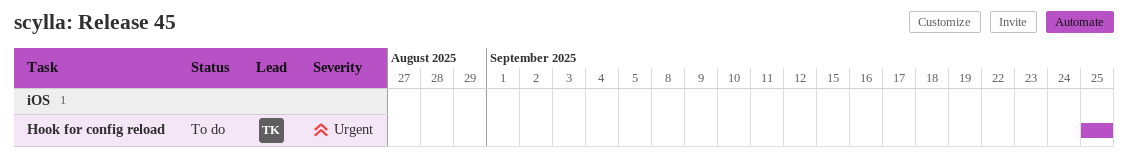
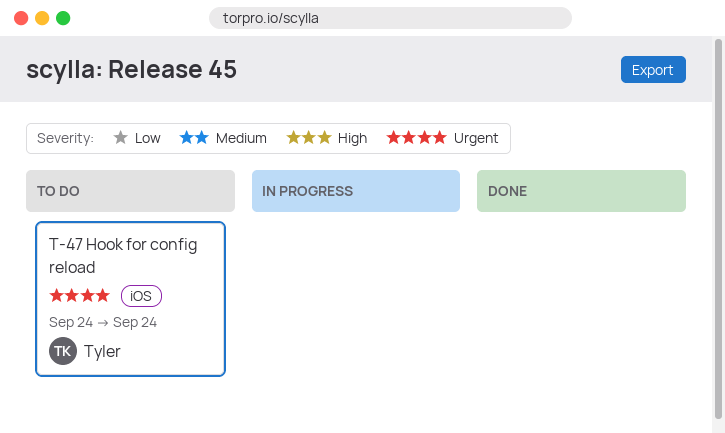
Hook for config reload, start: Sep 25 -> Sep 24
Hook for config reload, due: Sep 25 -> Sep 24

